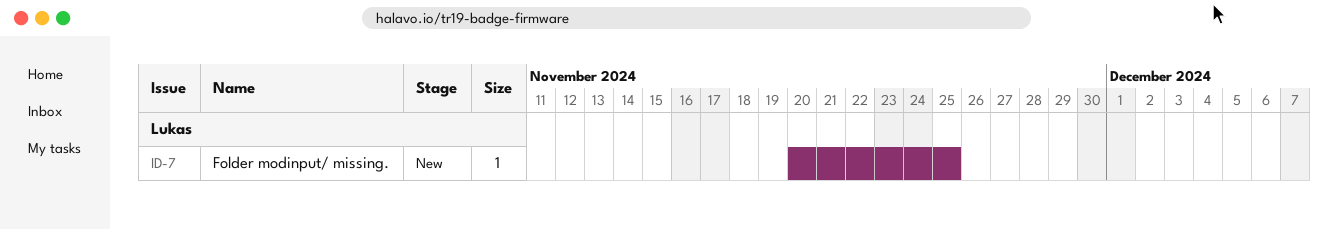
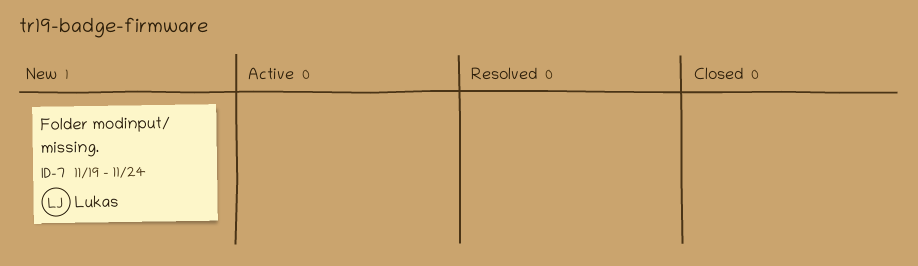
ID-7, start: Nov 20 -> Nov 19
ID-7, due: Nov 25 -> Nov 24

